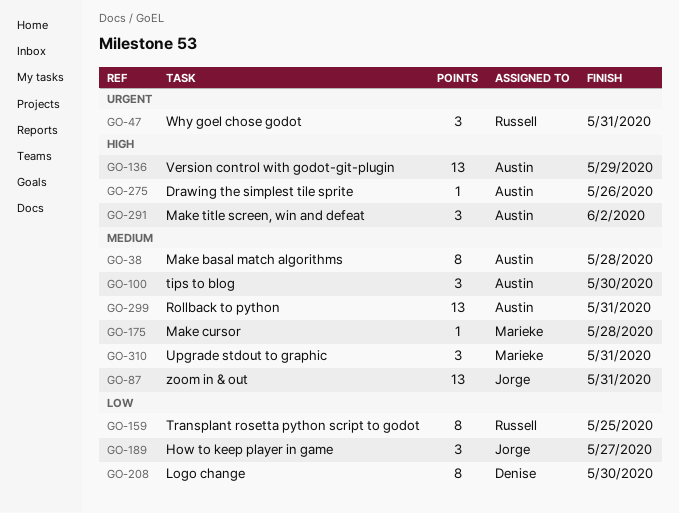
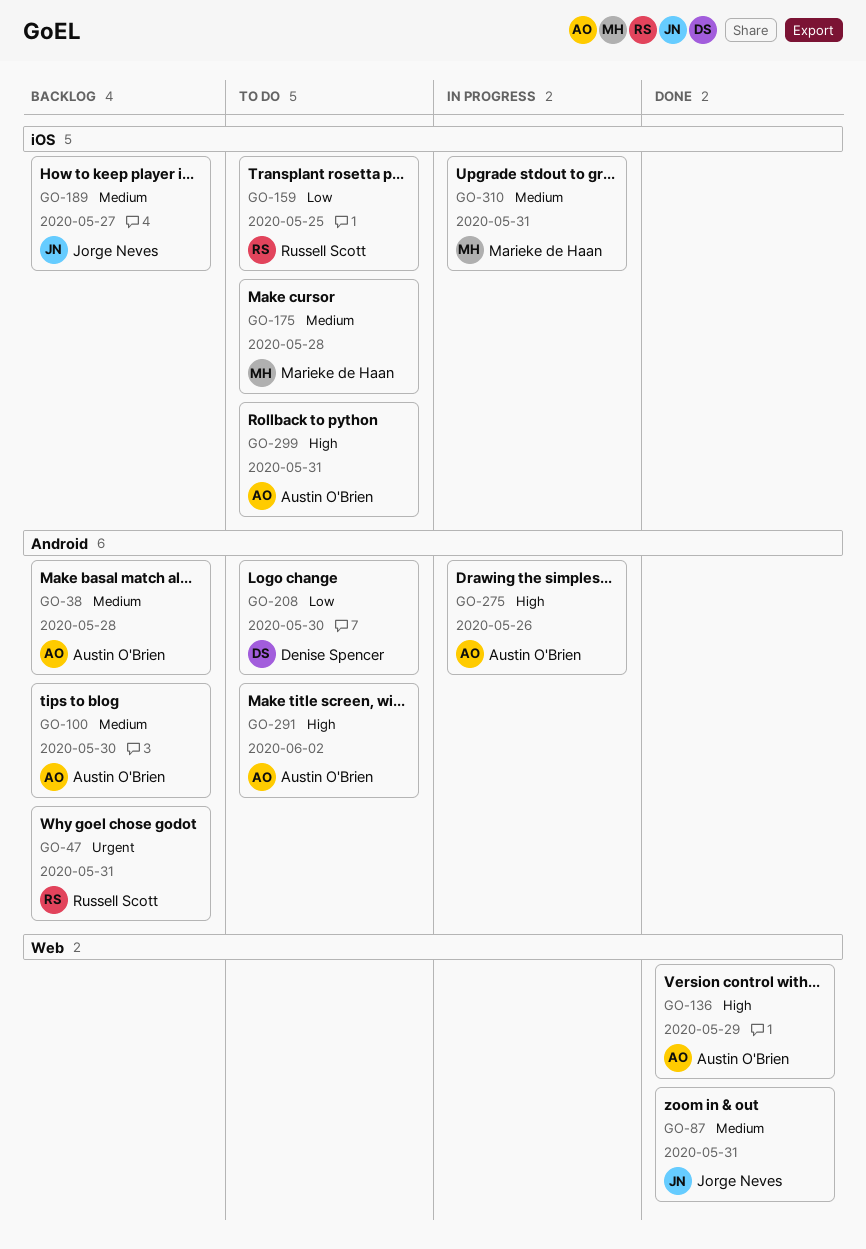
GO-189, priority: Low -> Medium
GO-299, priority: Medium -> High

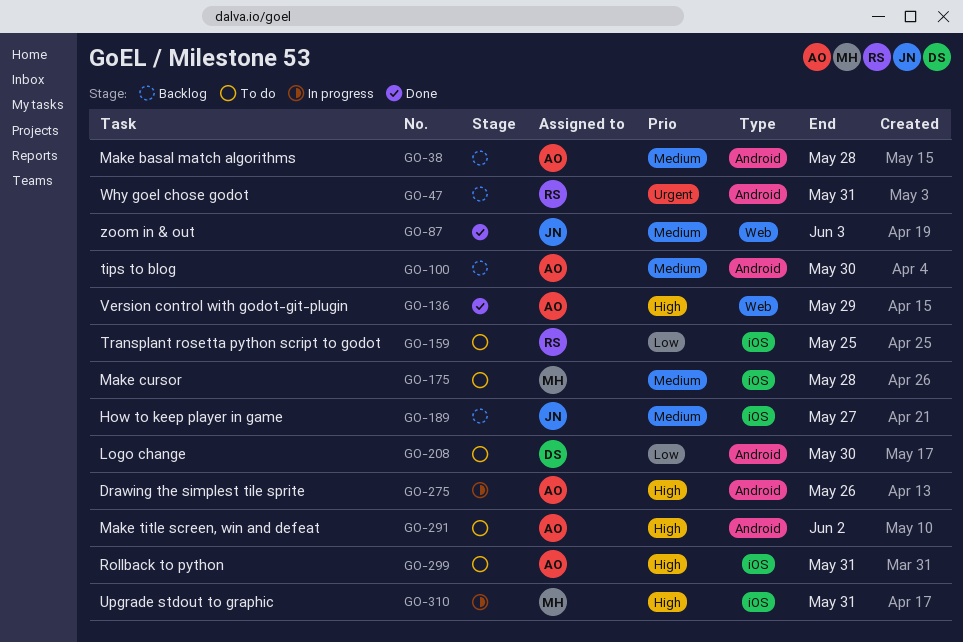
GO-87, due: May 31 -> Jun 3
GO-310, priority: Medium -> High

